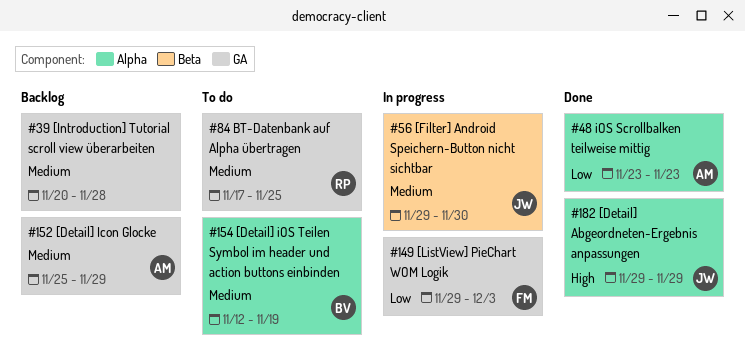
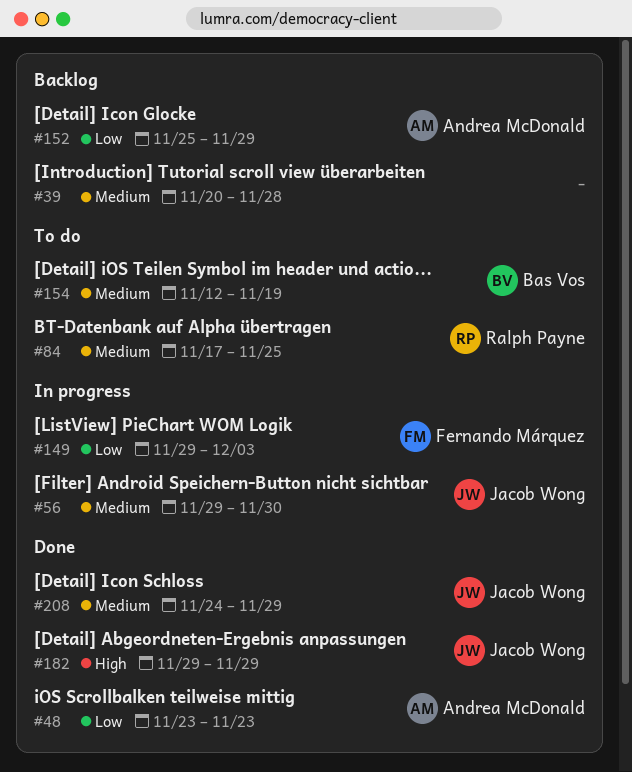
#152, priority: Medium -> Low
#208: none -> present

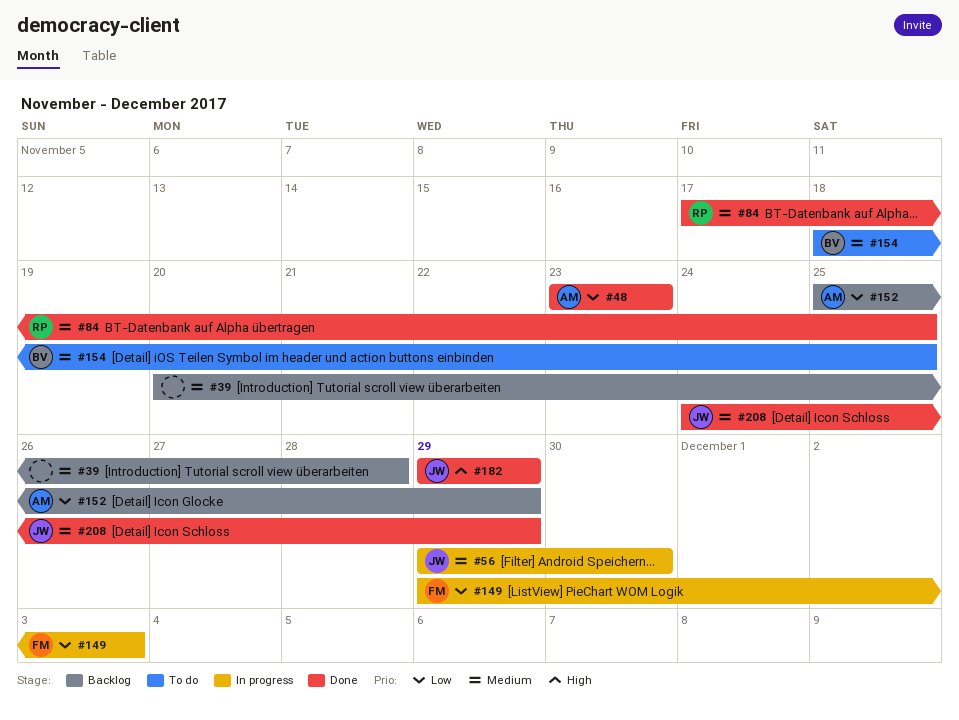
#84, status: To do -> Done
#154, start: Nov 12 -> Nov 18
#154, due: Nov 19 -> Nov 25

